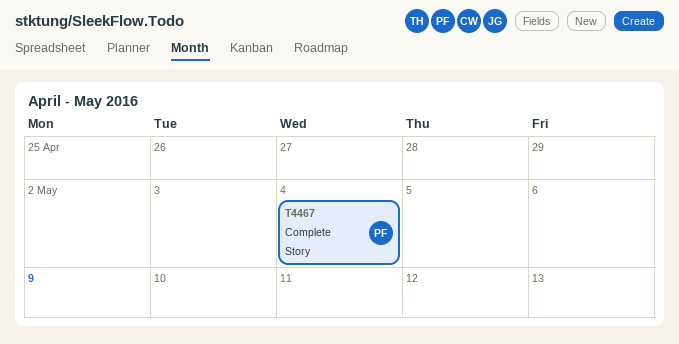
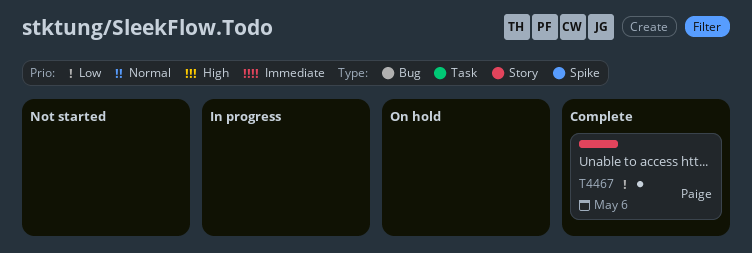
T4467, due: May 4 -> May 6

